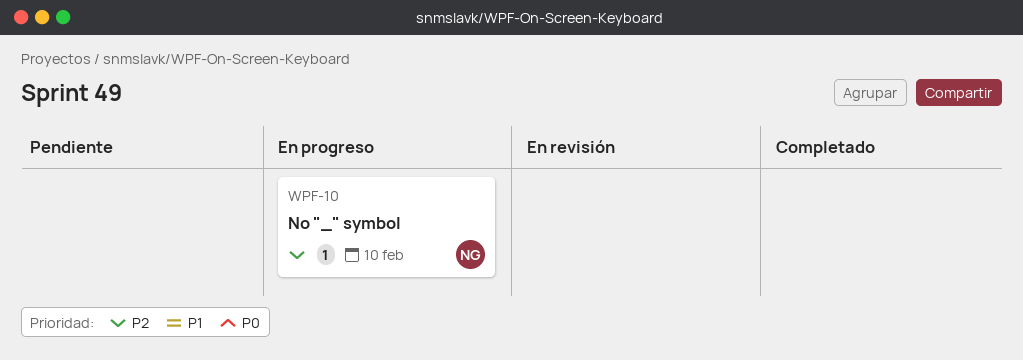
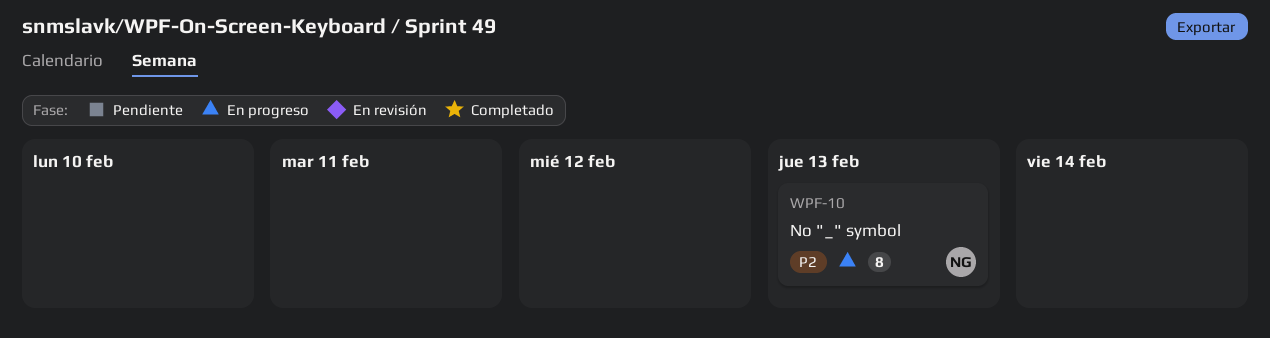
WPF-10, estimate: 1 -> 8
WPF-10, due: Feb 10 -> Feb 13

